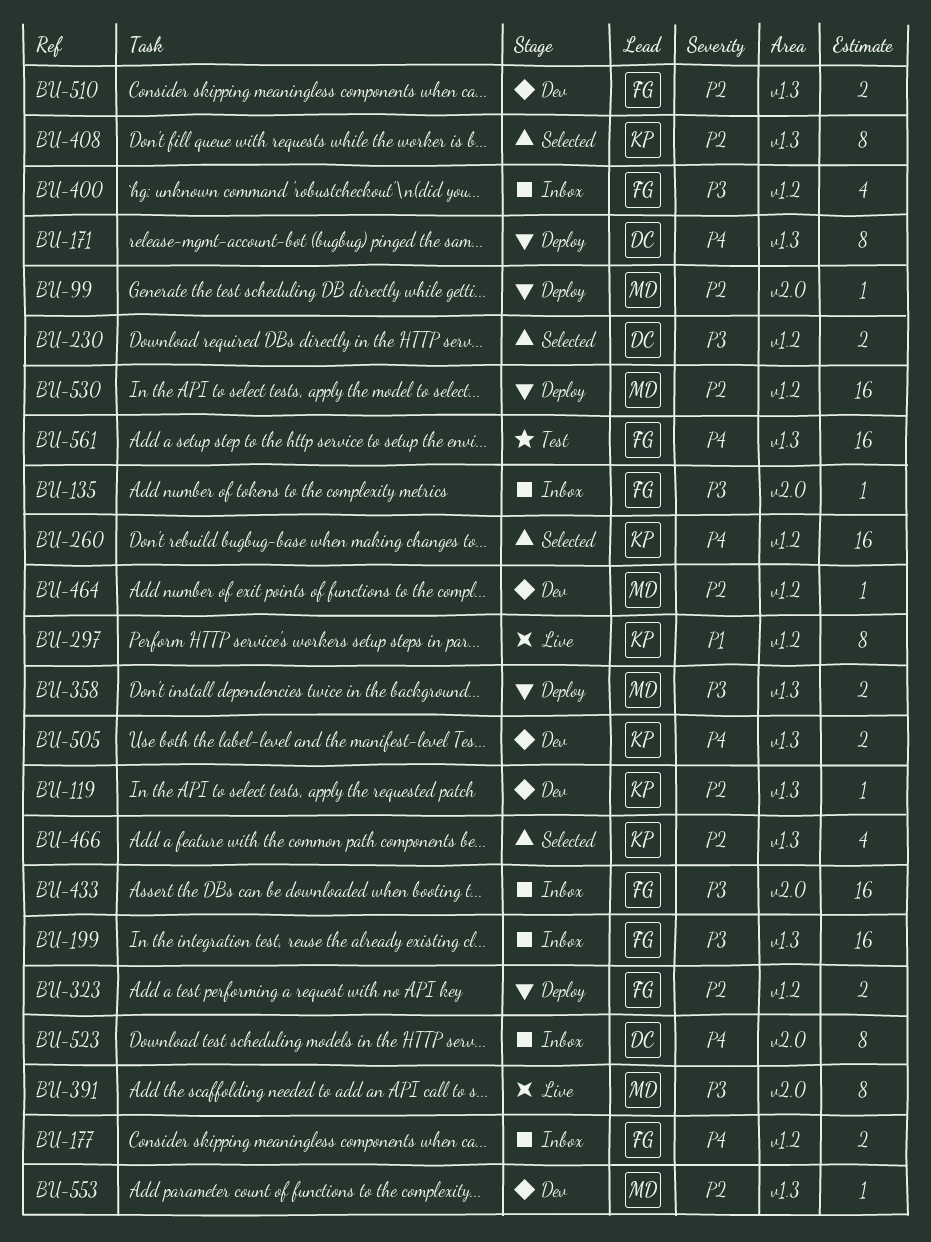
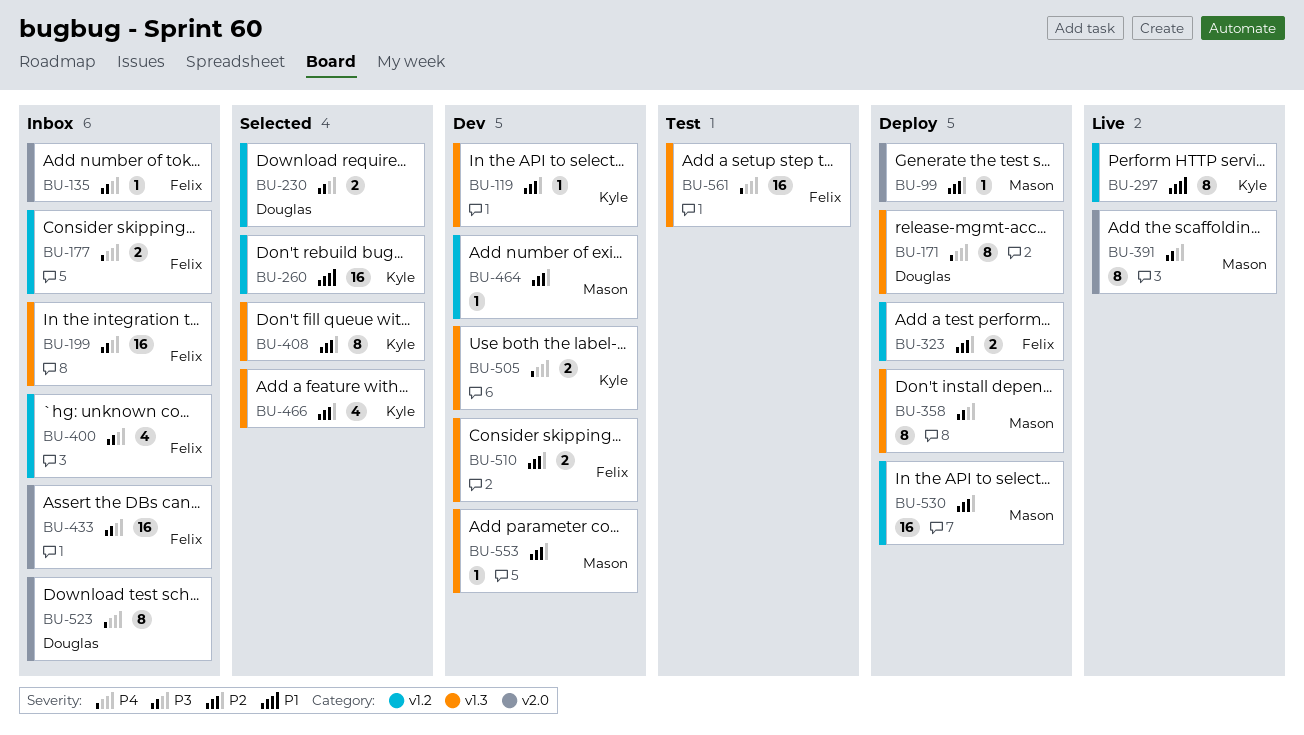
BU-260, priority: P4 -> P1
BU-358, estimate: 2 -> 8

